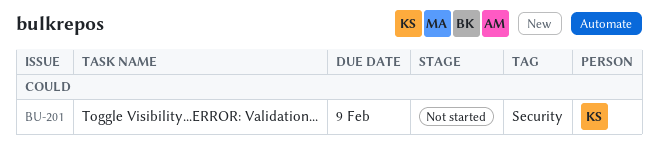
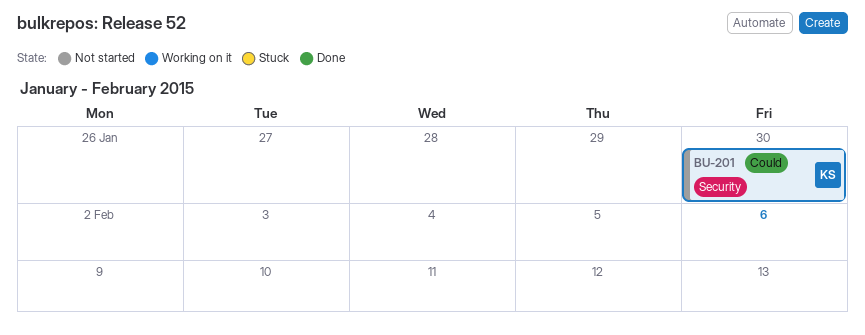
BU-201, due: Feb 9 -> Jan 30

